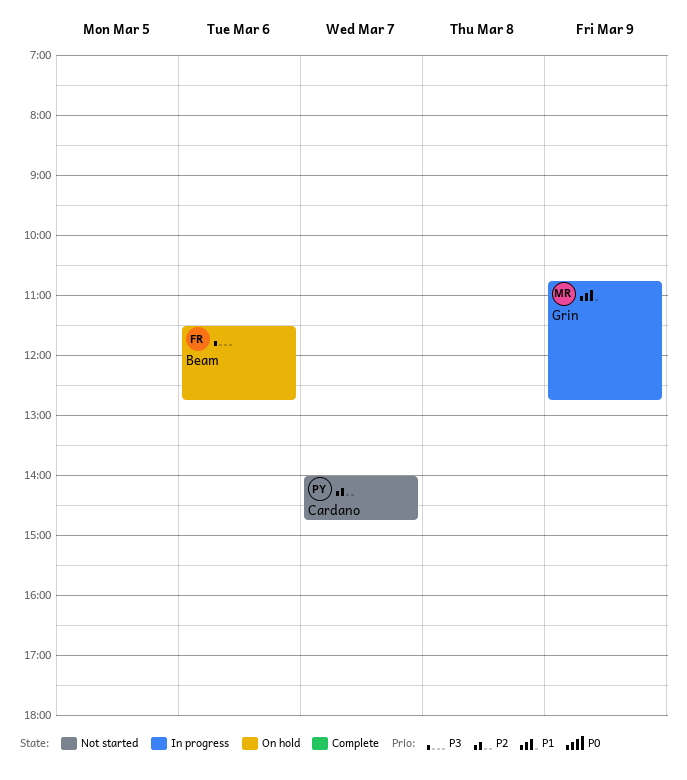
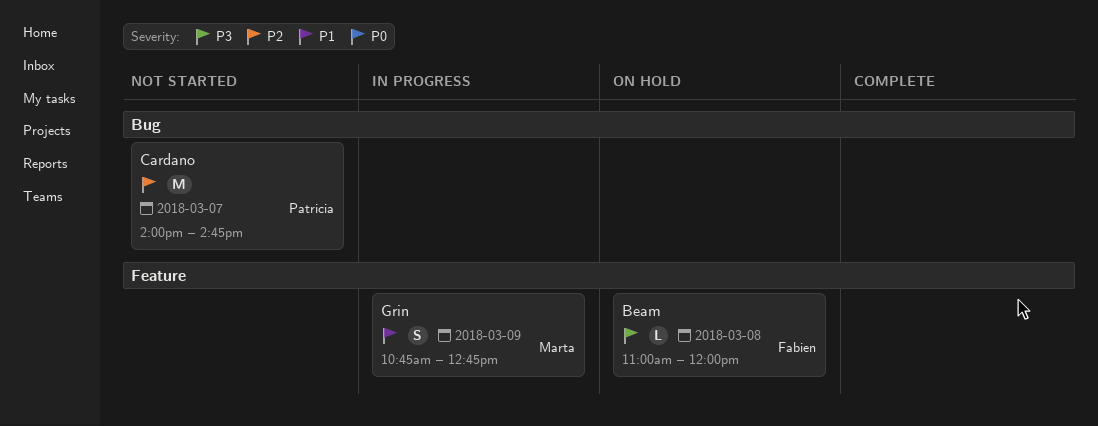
Beam, day: Mar 6 -> Mar 8
Beam, begins: 11:30 -> 11:00
Beam, ends: 12:45 -> 12:00

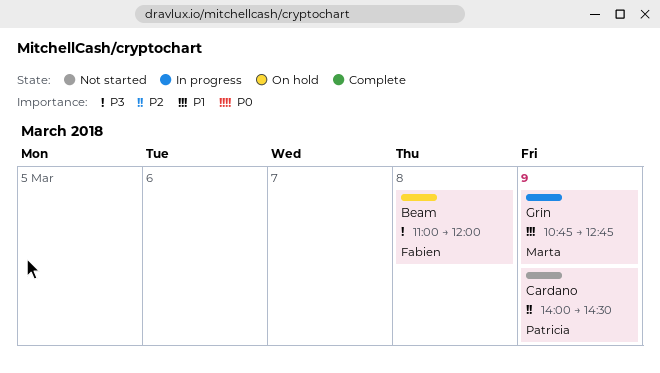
Cardano, day: Mar 7 -> Mar 9
Cardano, ends: 14:45 -> 14:30

